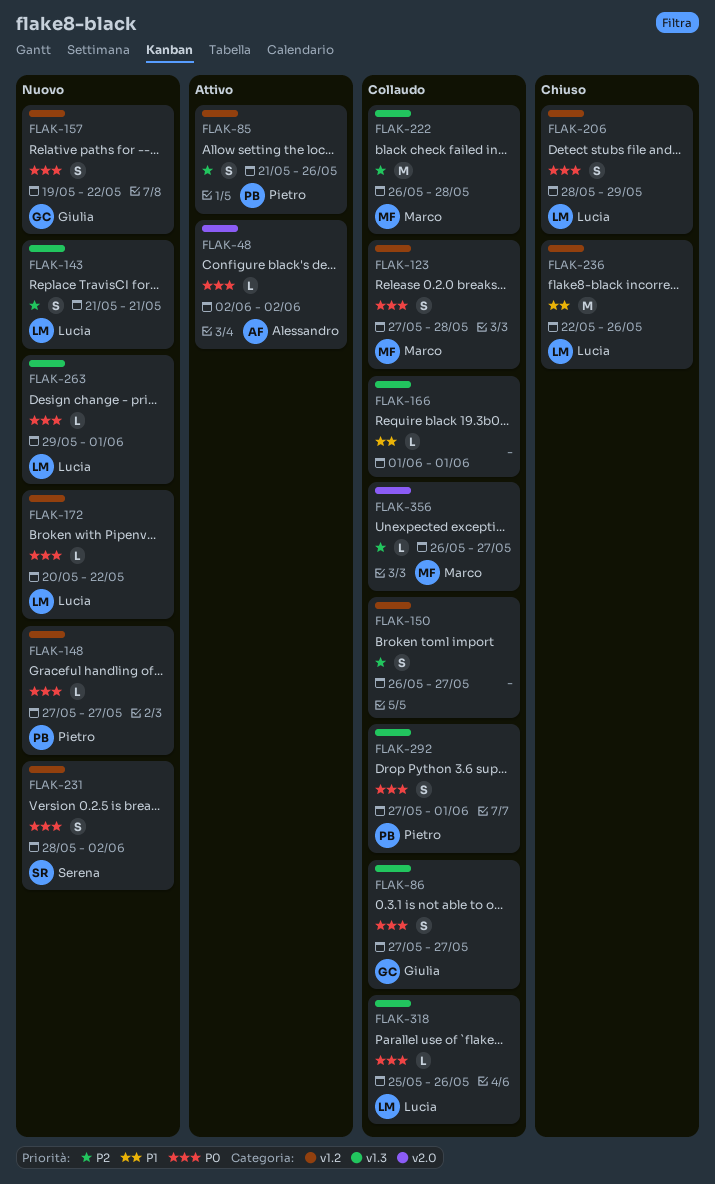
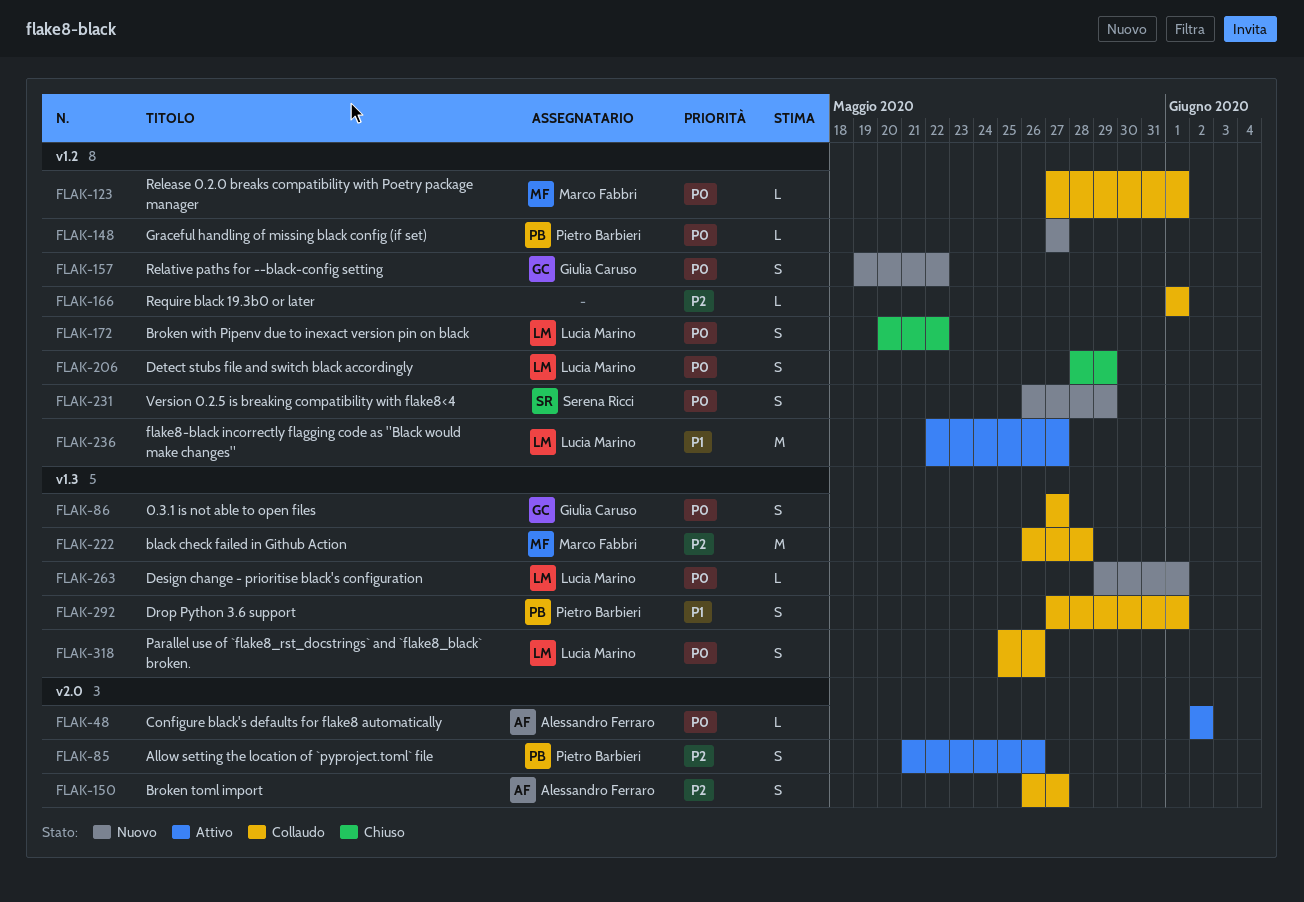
FLAK-85, label: v1.2 -> v2.0
FLAK-123, estimate: S -> L
FLAK-123, due: May 28 -> Jun 1
FLAK-143: present -> none
FLAK-150, owner: none -> Alessandro Ferraro
FLAK-150, label: v1.2 -> v2.0
FLAK-166, priority: P1 -> P2
FLAK-166, label: v1.3 -> v1.2
FLAK-172, status: Nuovo -> Chiuso
FLAK-172, estimate: L -> S
FLAK-231, start: May 28 -> May 26
FLAK-231, due: Jun 2 -> May 29
FLAK-236, status: Chiuso -> Attivo
FLAK-236, due: May 26 -> May 27
FLAK-292, priority: P0 -> P1
FLAK-318, estimate: L -> S
FLAK-356: present -> none

